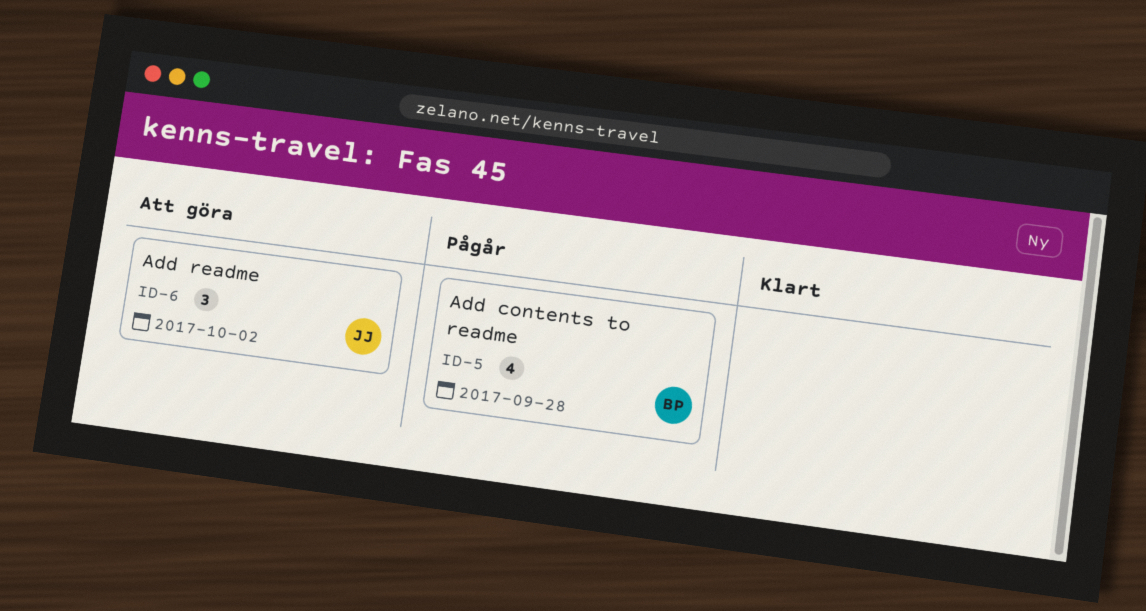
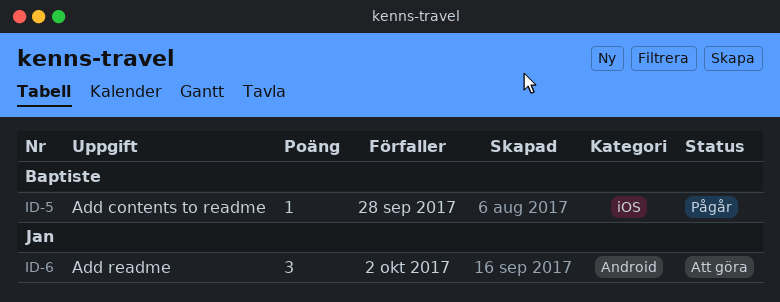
ID-5, estimate: 4 -> 1

